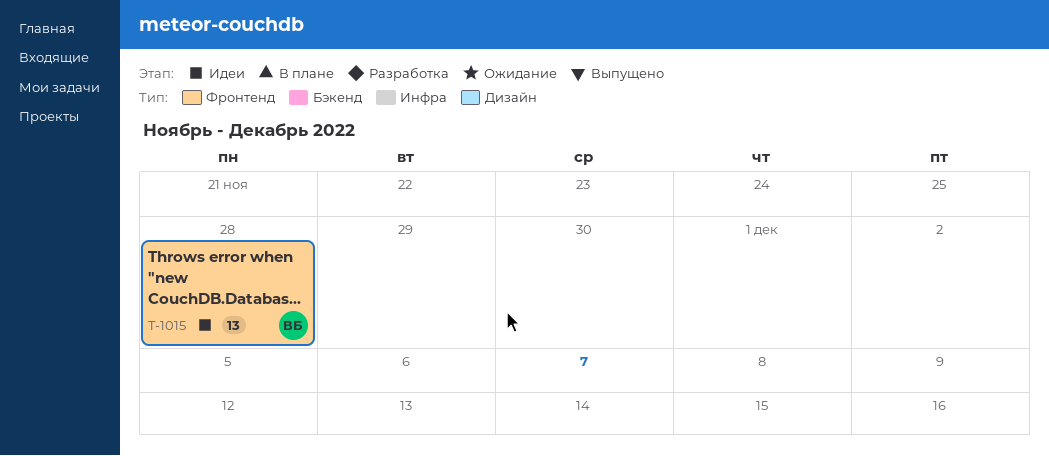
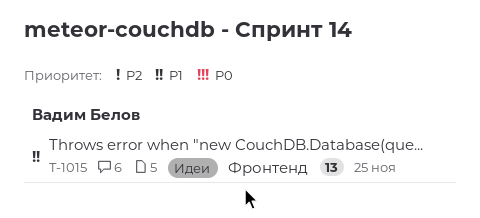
T-1015, due: Nov 28 -> Nov 25

